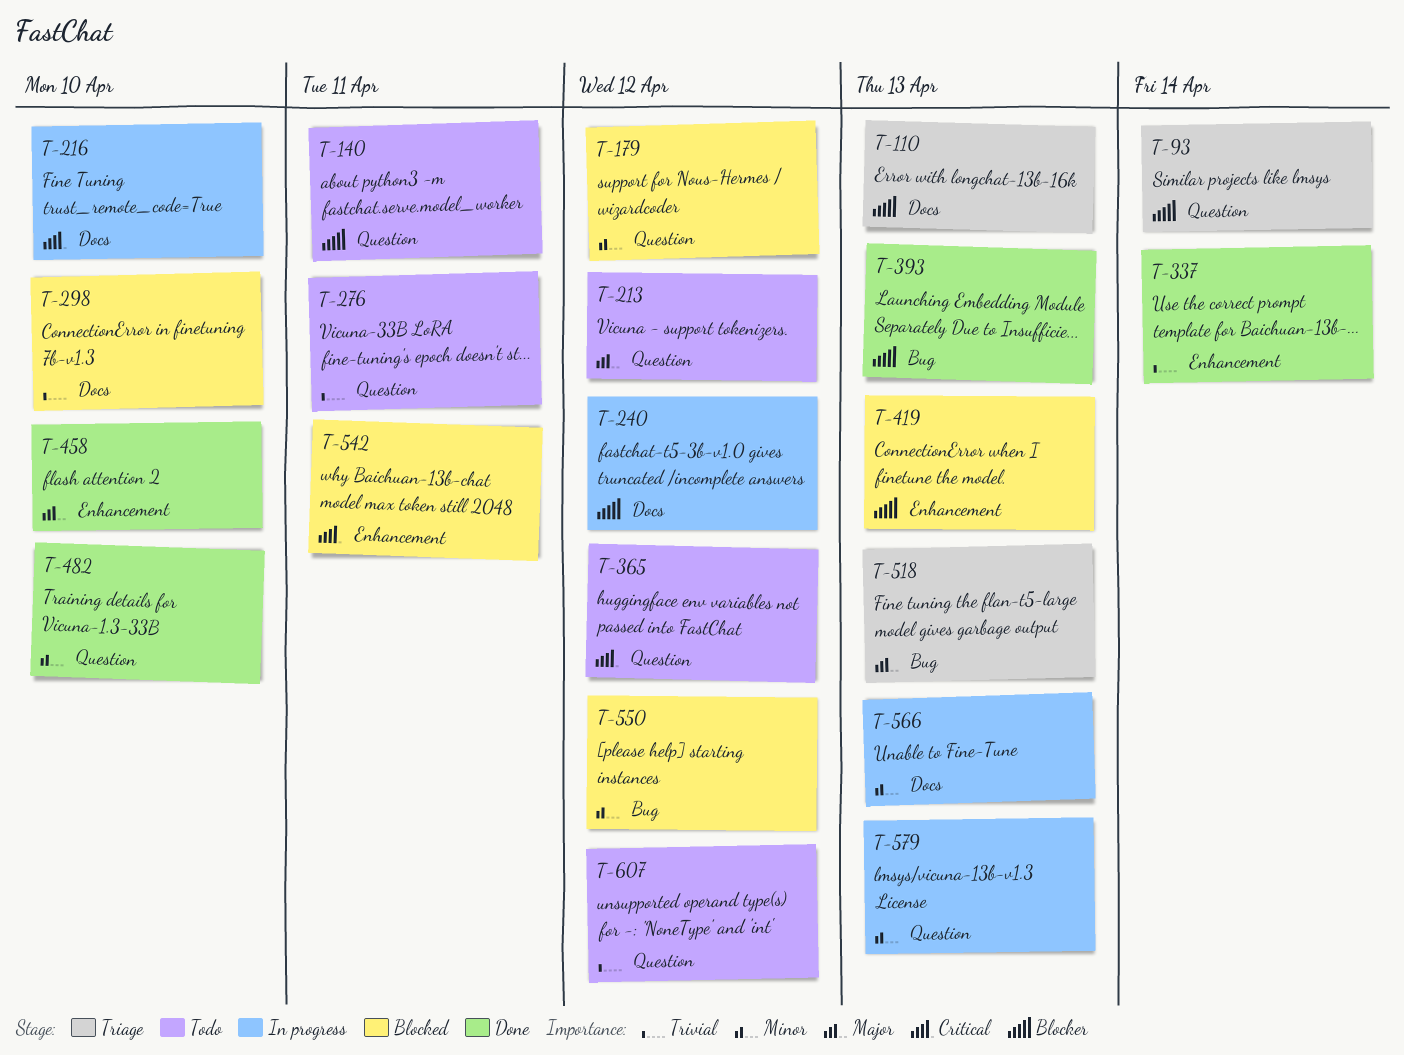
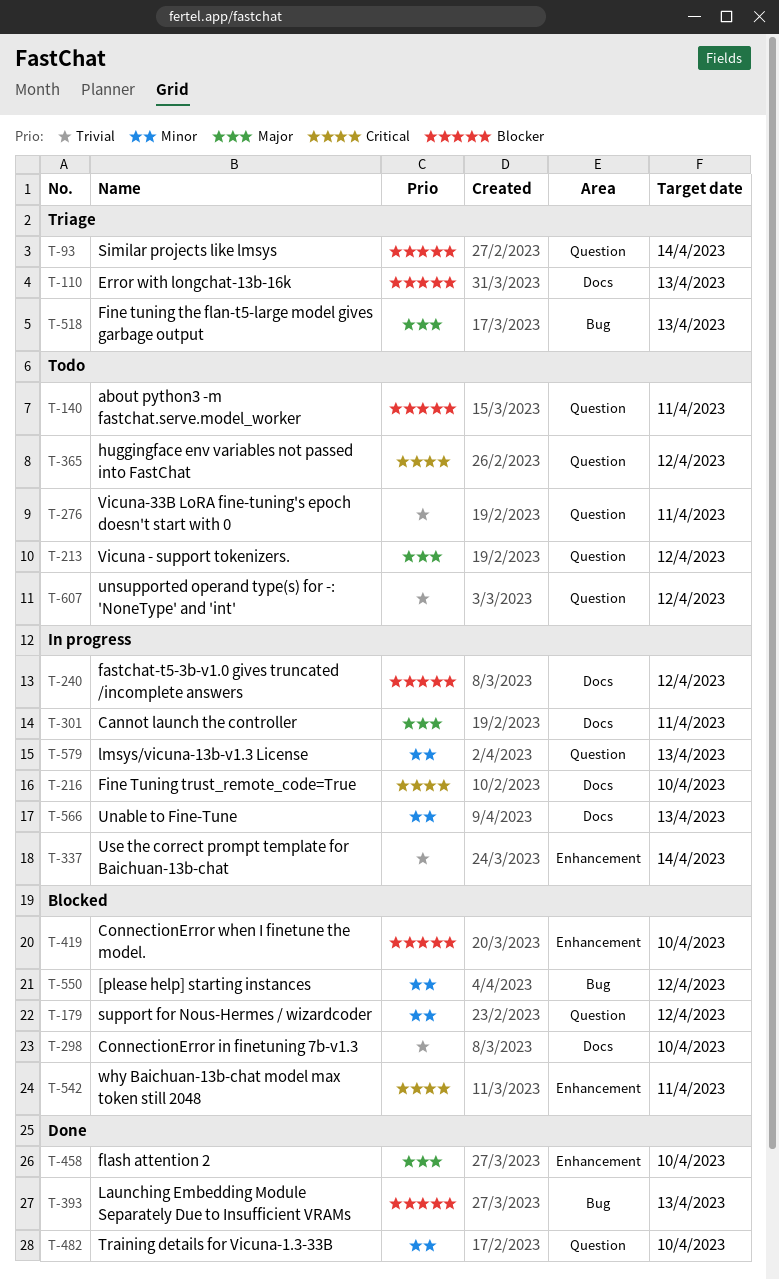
T-301: none -> present
T-337, status: Done -> In progress
T-419, due: Apr 13 -> Apr 10

